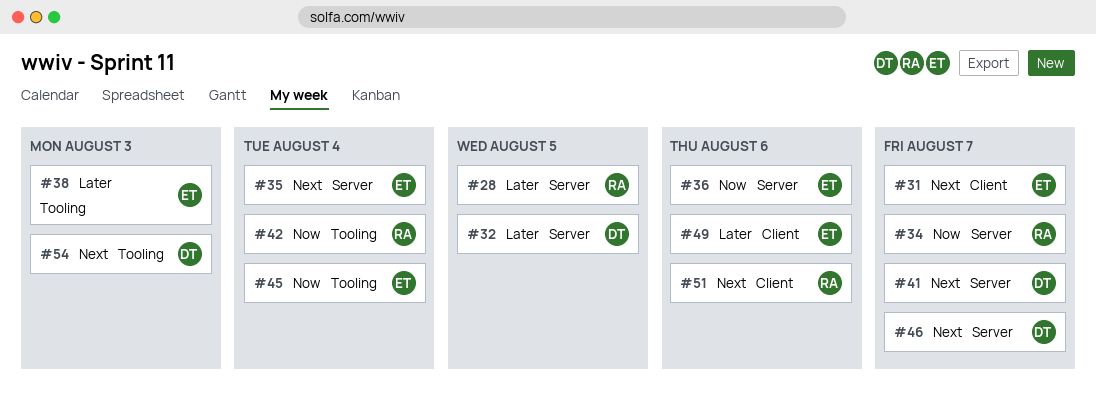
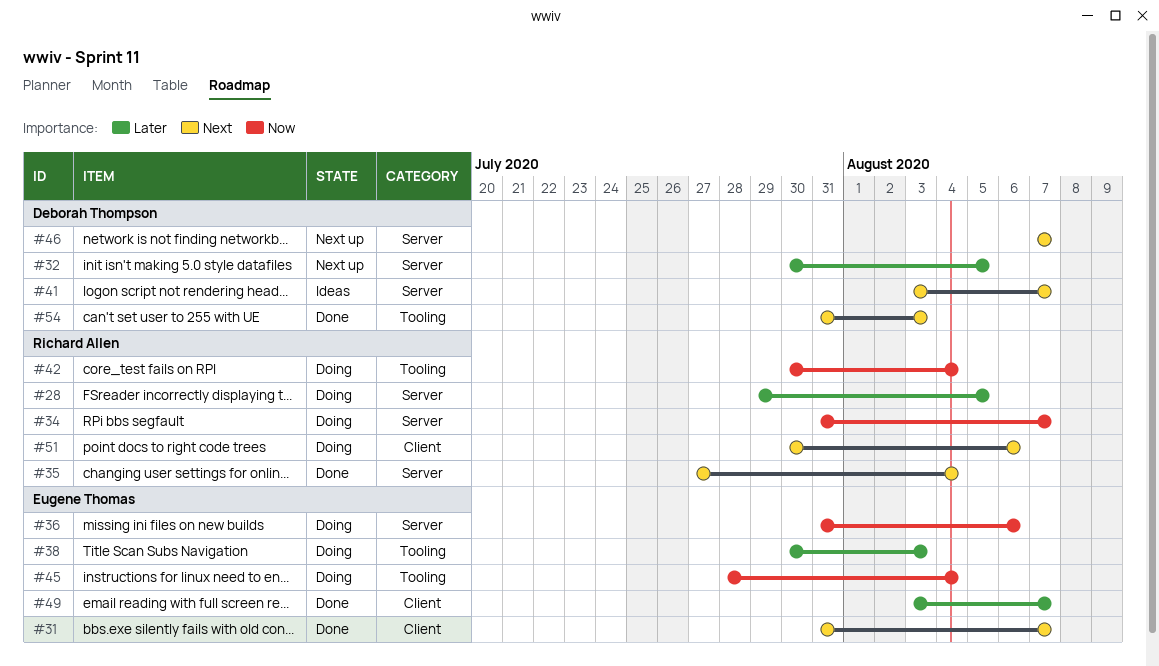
#35, owner: Eugene Thomas -> Richard Allen
#49, due: Aug 6 -> Aug 7

